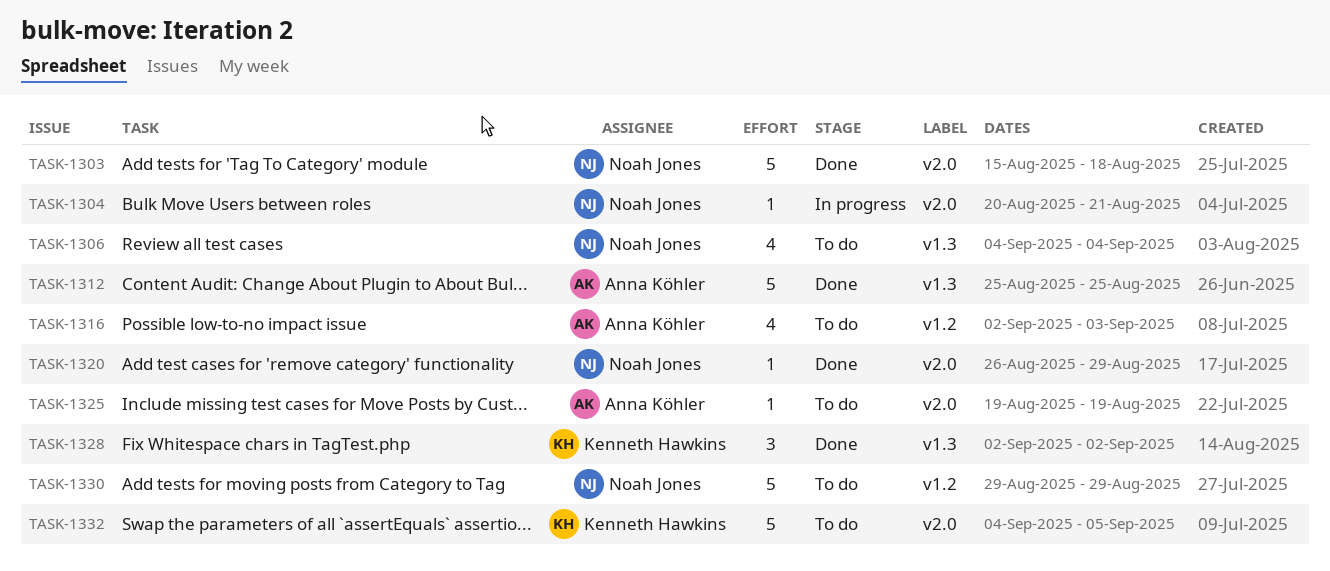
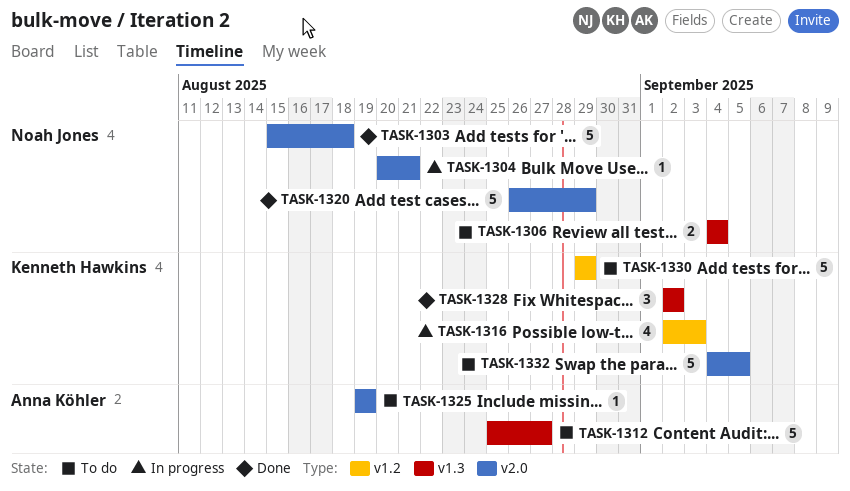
TASK-1306, estimate: 4 -> 2
TASK-1312, status: Done -> To do
TASK-1312, due: Aug 25 -> Aug 27
TASK-1316, status: To do -> In progress
TASK-1316, owner: Anna Köhler -> Kenneth Hawkins
TASK-1320, estimate: 1 -> 5
TASK-1330, owner: Noah Jones -> Kenneth Hawkins

